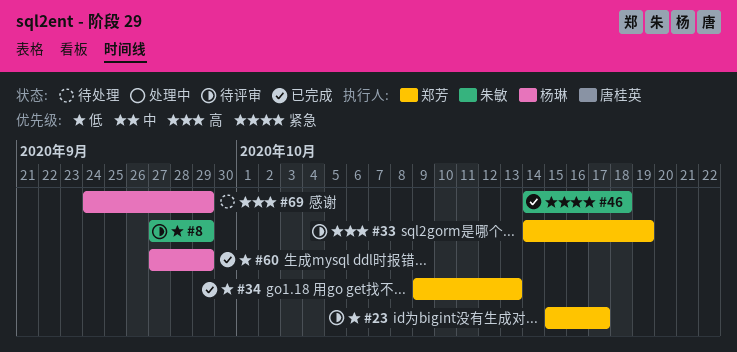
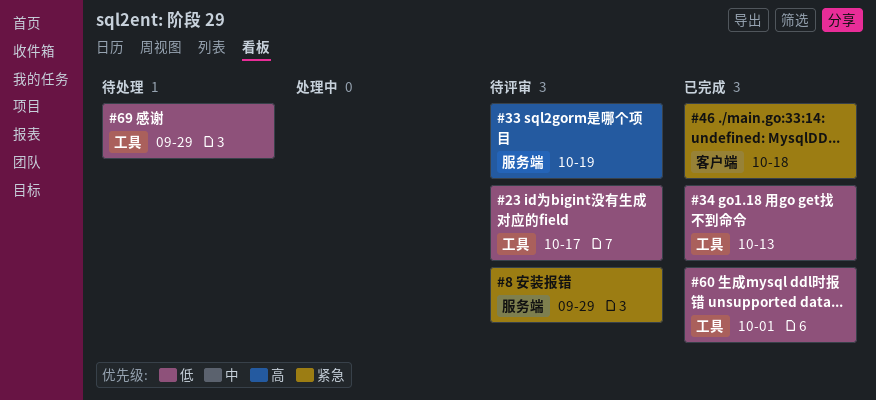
#8, priority: 低 -> 紧急
#60, due: Sep 29 -> Oct 1
#69, priority: 高 -> 低

